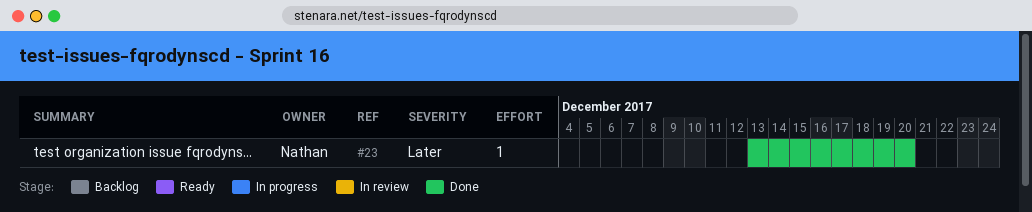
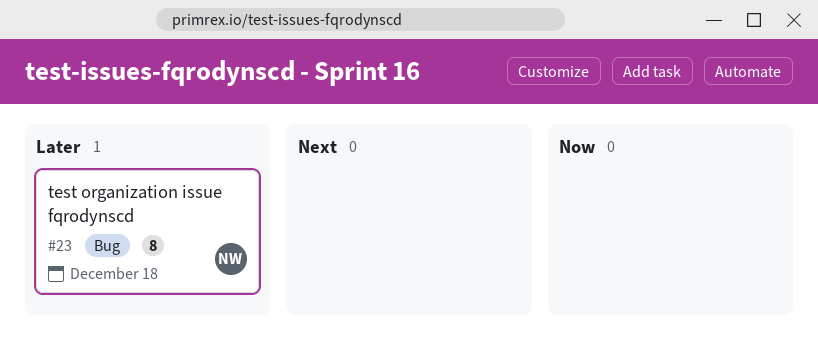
#23, estimate: 1 -> 8
#23, due: Dec 20 -> Dec 18

